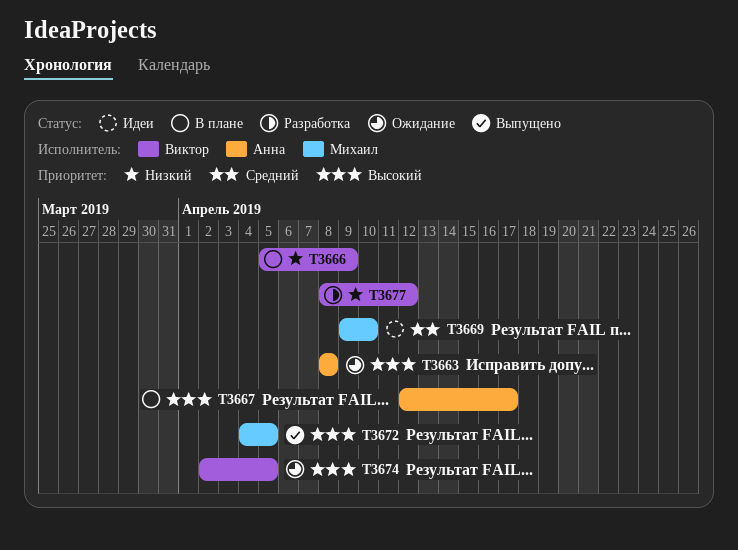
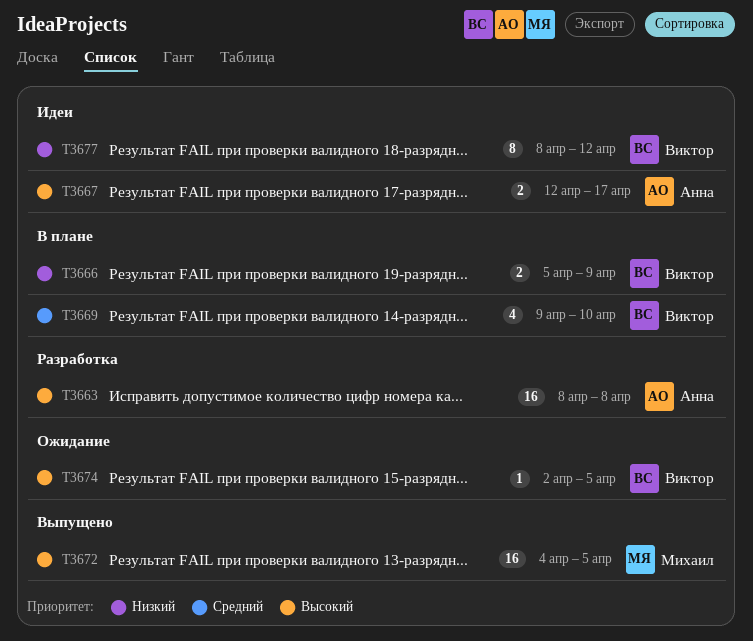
T3663, status: Ожидание -> Разработка
T3667, status: В плане -> Идеи
T3669, status: Идеи -> В плане
T3669, owner: Михаил -> Виктор
T3677, status: Разработка -> Идеи

